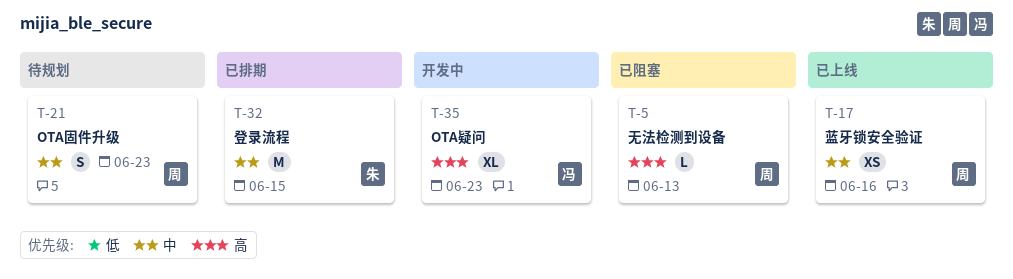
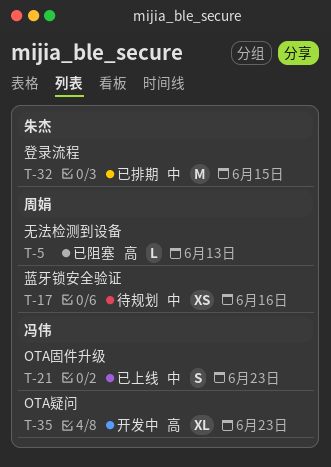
T-17, status: 已上线 -> 待规划
T-21, status: 待规划 -> 已上线
T-21, owner: 周娟 -> 冯伟

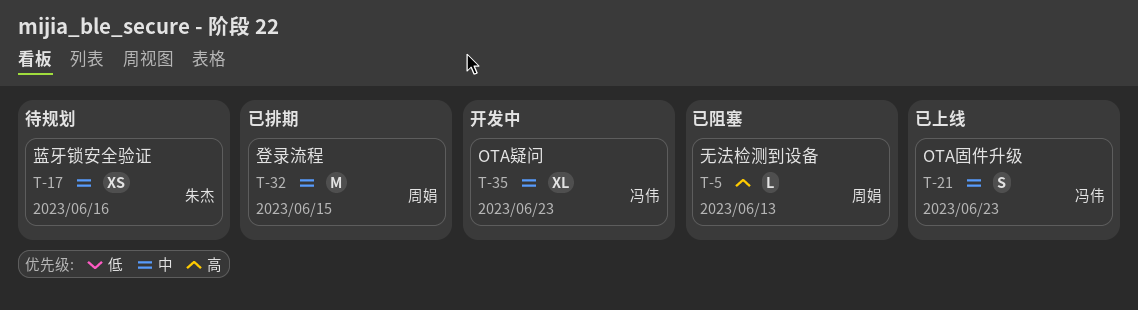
T-17, owner: 周娟 -> 朱杰
T-32, owner: 朱杰 -> 周娟
T-35, priority: 高 -> 中

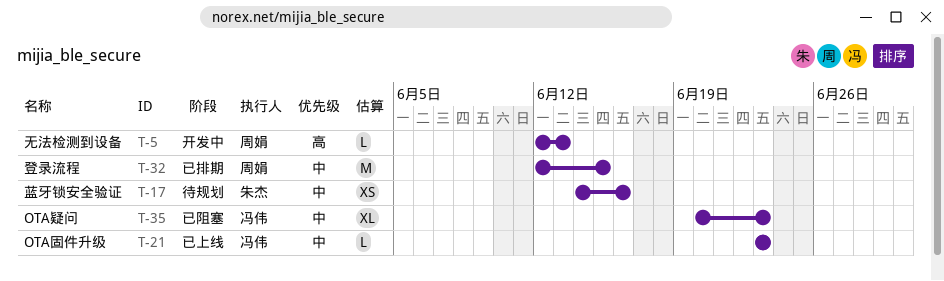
T-5, status: 已阻塞 -> 开发中
T-21, estimate: S -> L
T-35, status: 开发中 -> 已阻塞

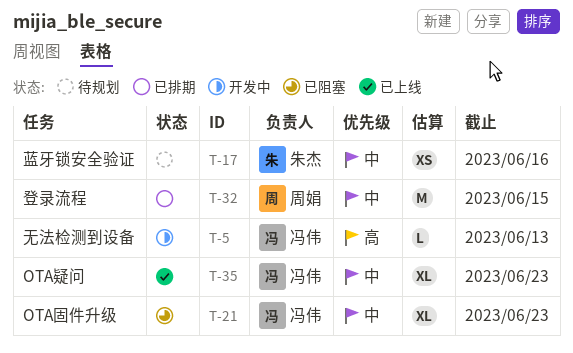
T-5, owner: 周娟 -> 冯伟
T-21, status: 已上线 -> 已阻塞
T-21, estimate: L -> XL
T-35, status: 已阻塞 -> 已上线

